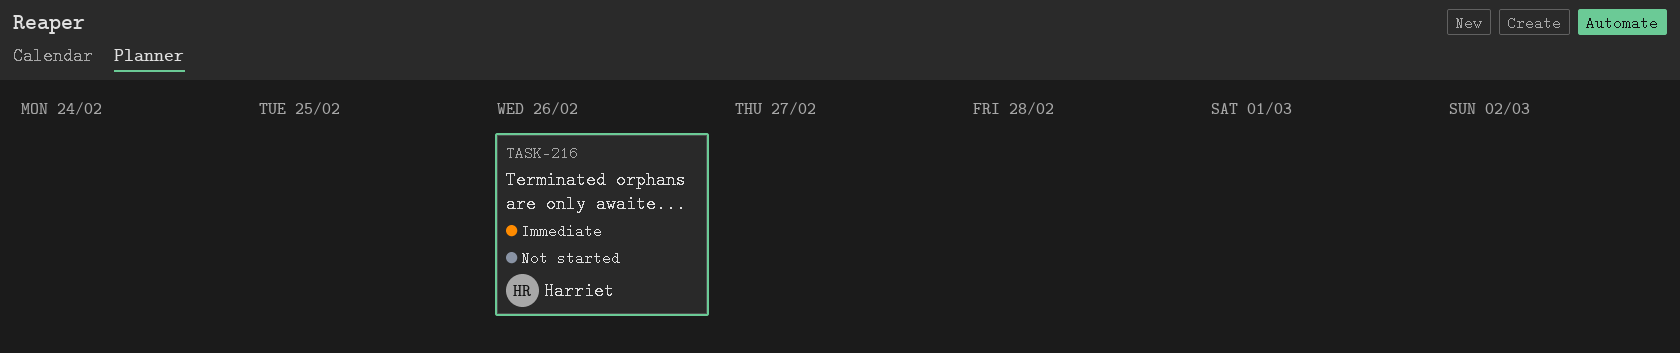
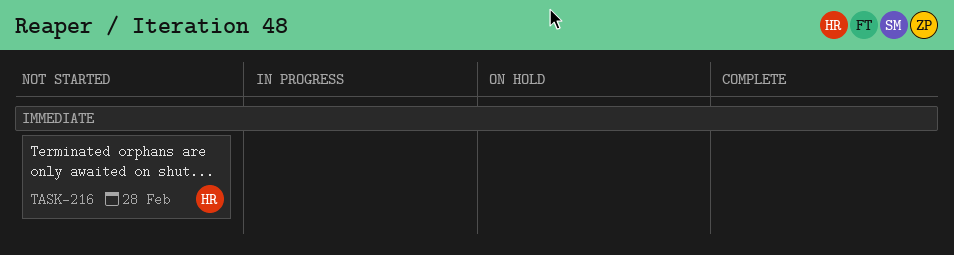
TASK-216, due: Feb 26 -> Feb 28

